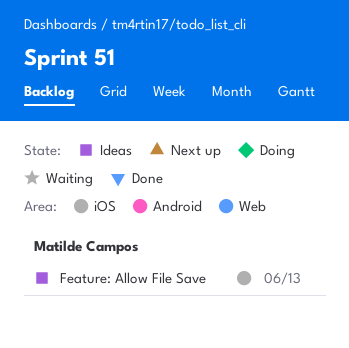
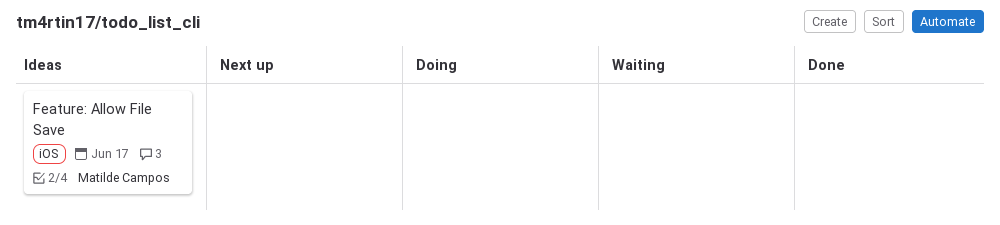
Feature: Allow File Save, due: Jun 13 -> Jun 17

